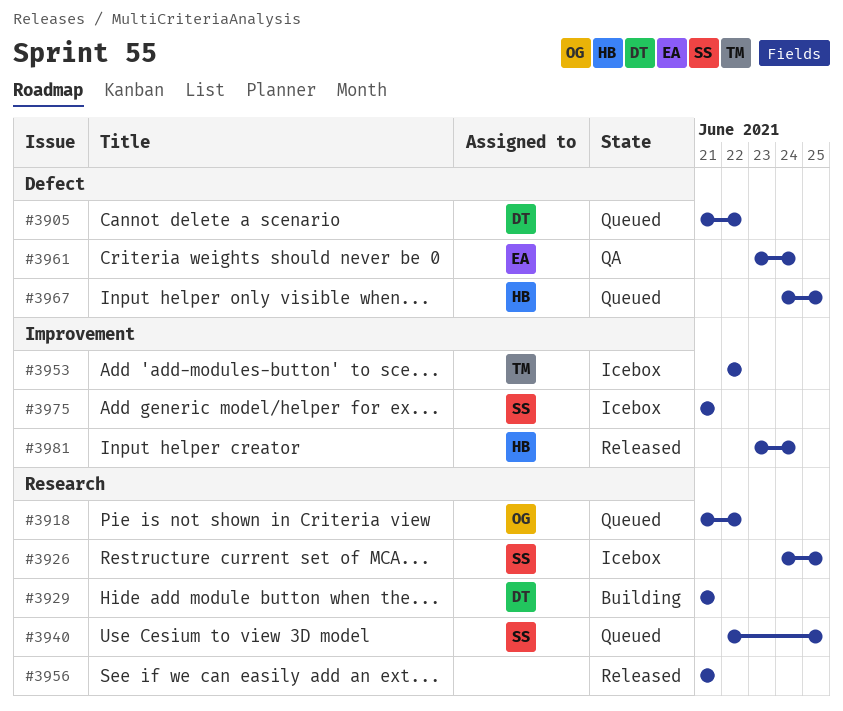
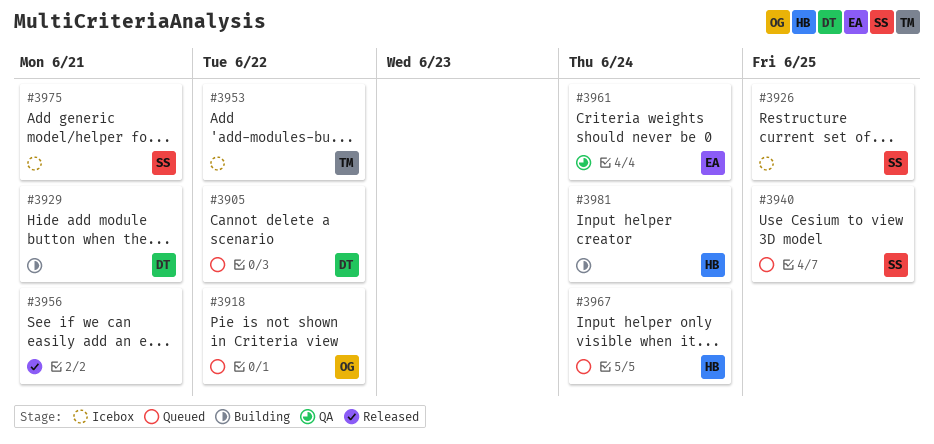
#3967, due: Jun 25 -> Jun 24
#3981, status: Released -> Building

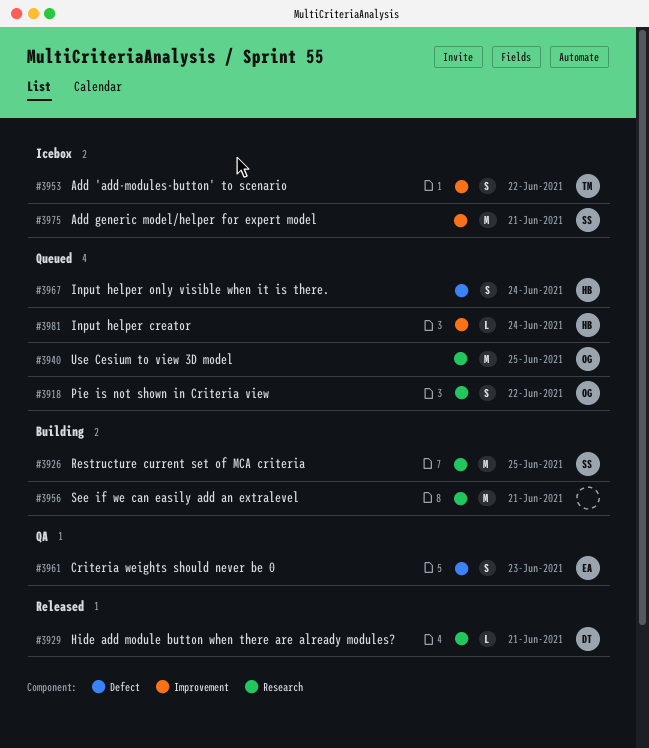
#3905: present -> none
#3926, status: Icebox -> Building
#3929, status: Building -> Released
#3940, owner: SS -> OG
#3956, status: Released -> Building
#3961, due: Jun 24 -> Jun 23
#3981, status: Building -> Queued

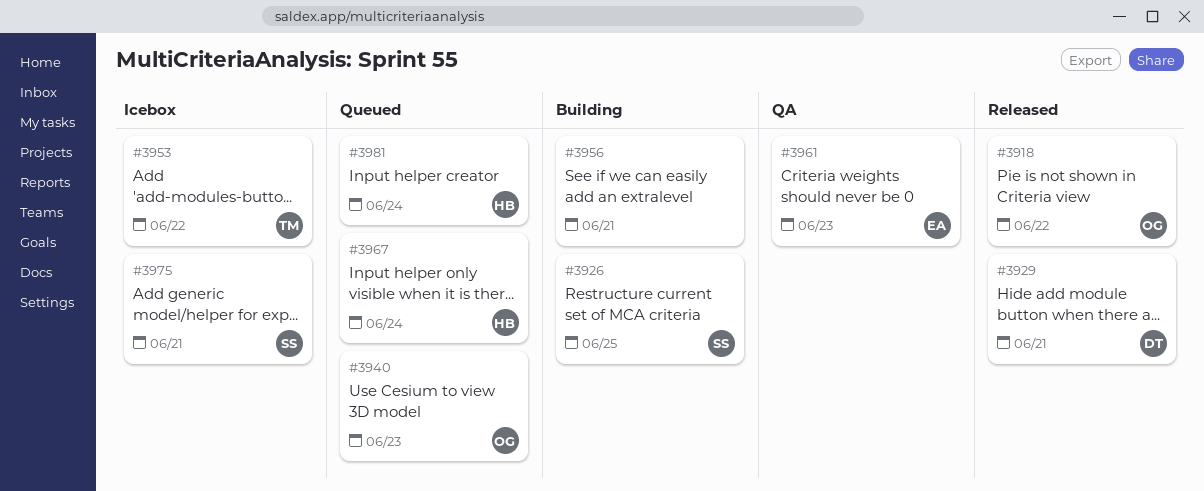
#3918, status: Queued -> Released
#3940, due: Jun 25 -> Jun 23

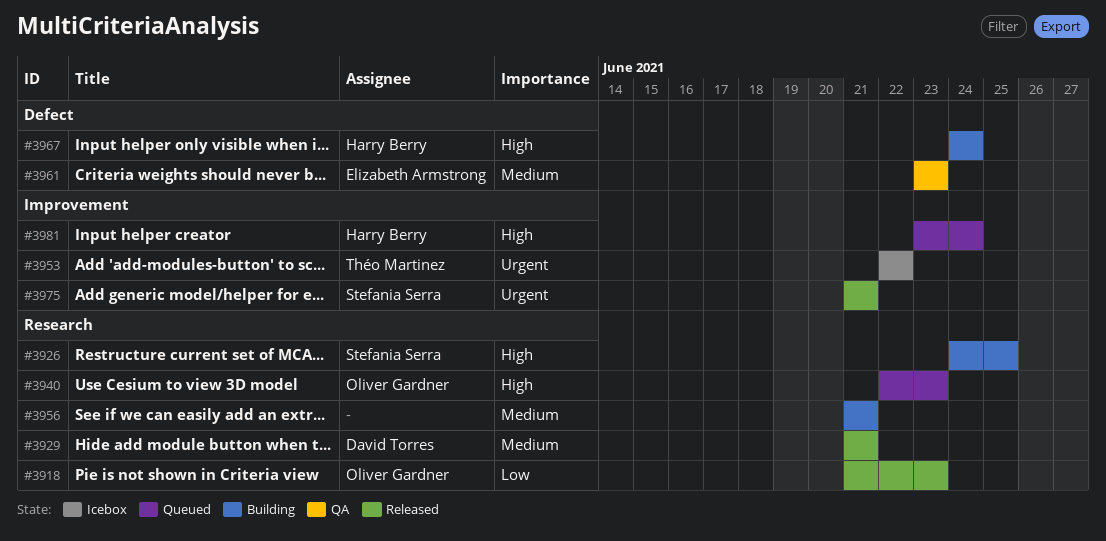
#3918, due: Jun 22 -> Jun 23
#3967, status: Queued -> Building
#3975, status: Icebox -> Released

